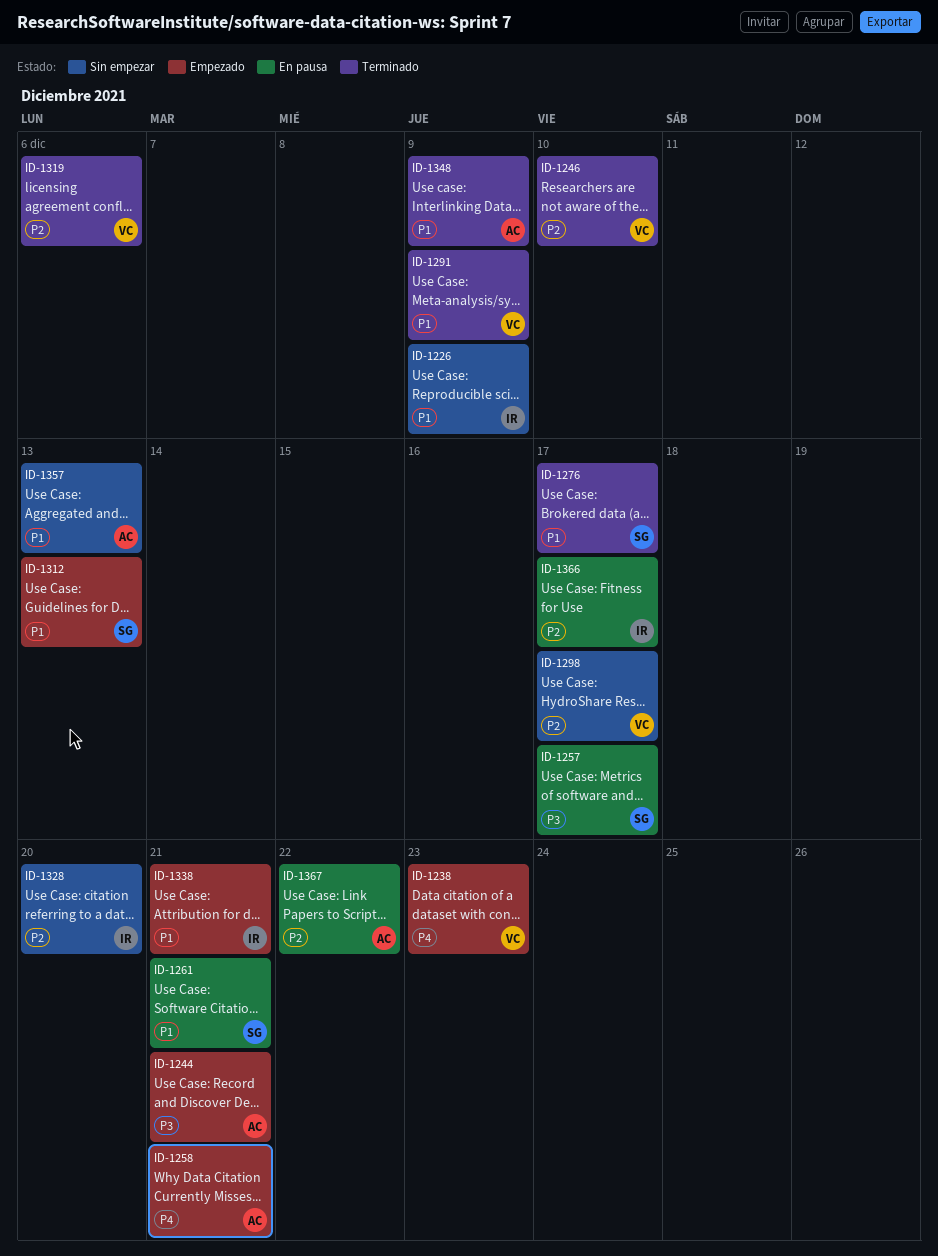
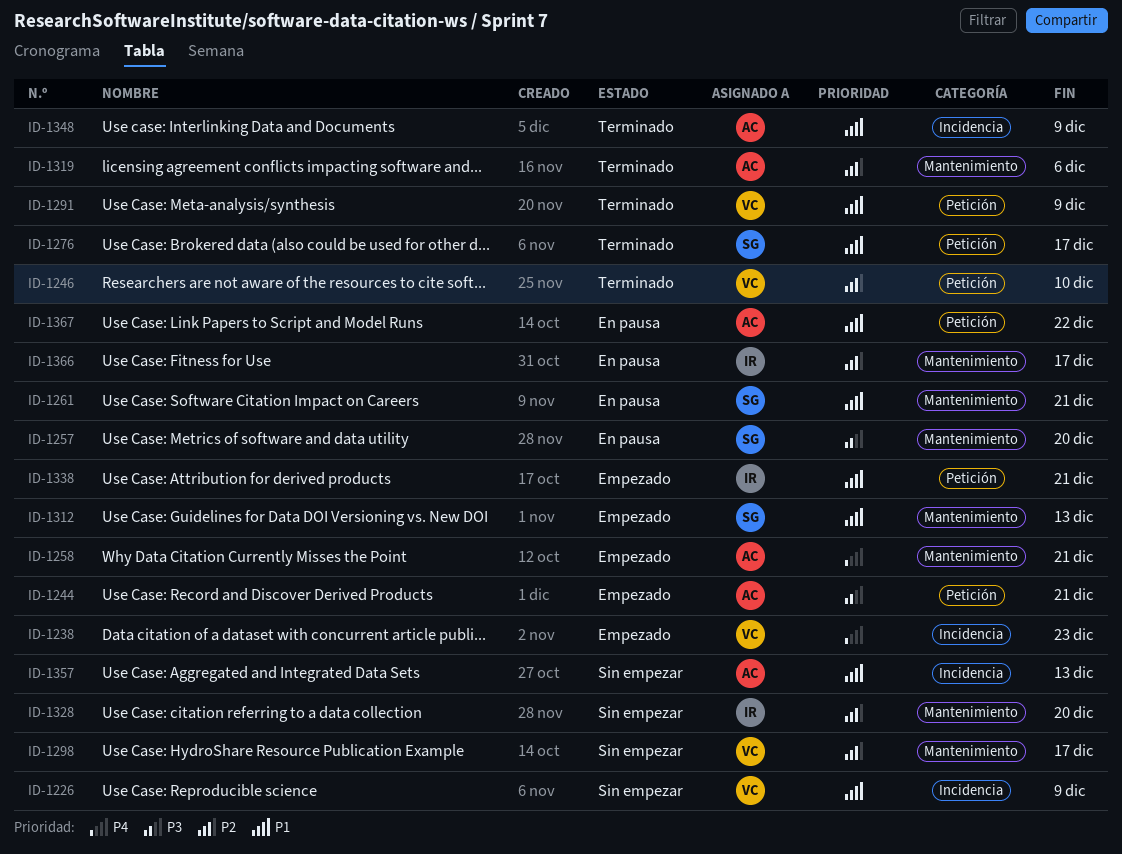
ID-1226, owner: IR -> VC
ID-1257, due: Dec 17 -> Dec 20
ID-1319, owner: VC -> AC
ID-1367, priority: P2 -> P1

